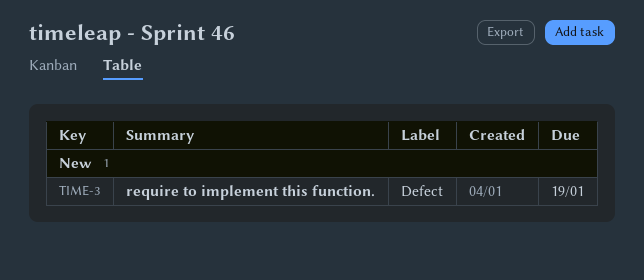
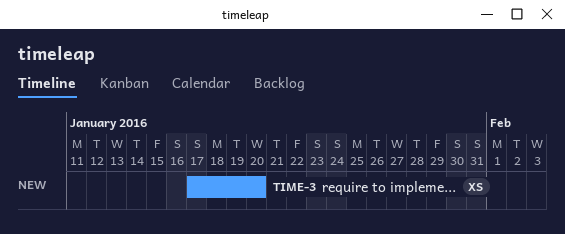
TIME-3, due: Jan 19 -> Jan 20

